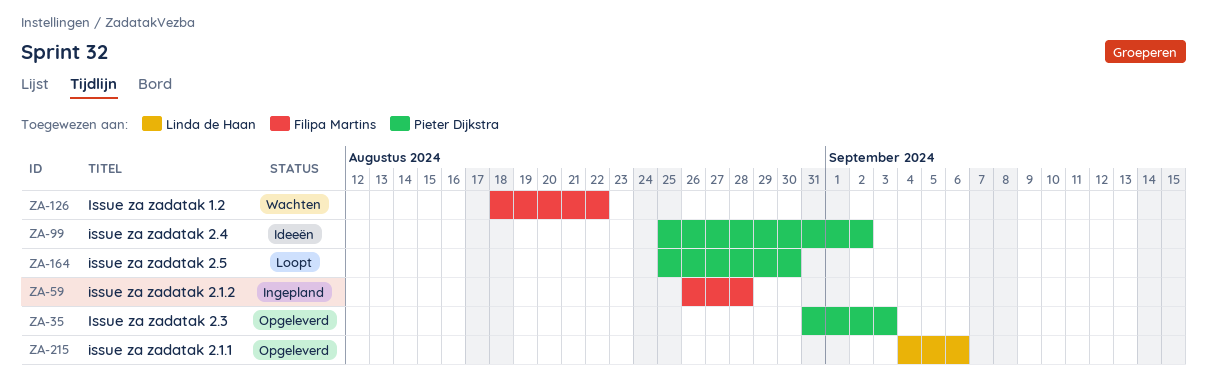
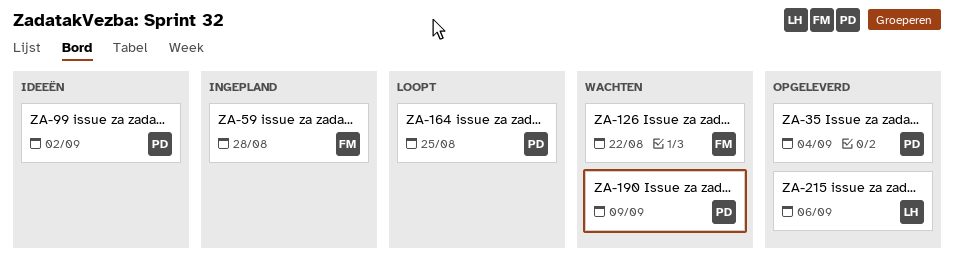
ZA-35, due: Sep 3 -> Sep 4
ZA-164, due: Aug 30 -> Aug 25
ZA-190: none -> present

